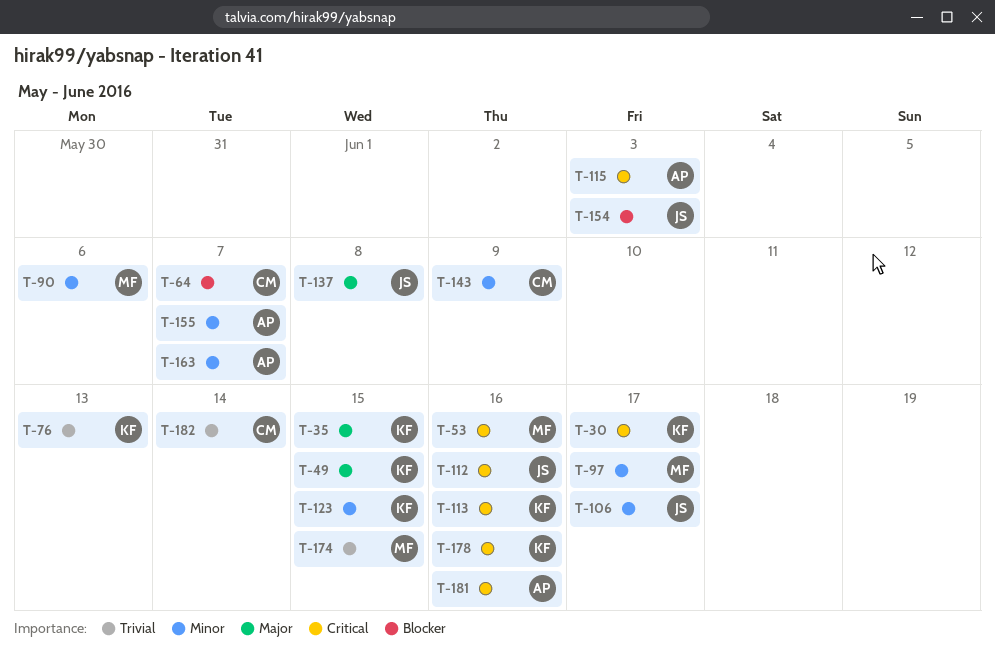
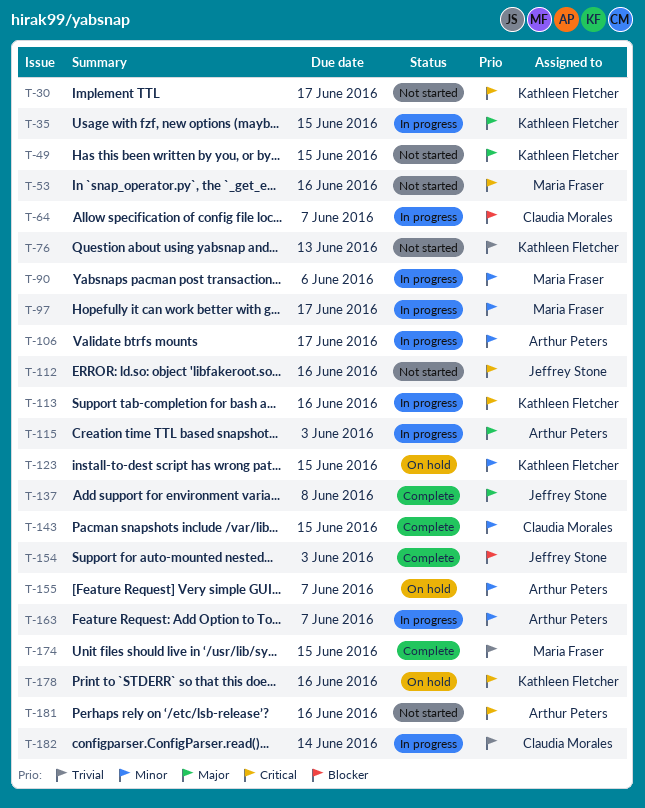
T-106, owner: Jeffrey Stone -> Arthur Peters
T-115, priority: Critical -> Major
T-143, due: Jun 9 -> Jun 15

